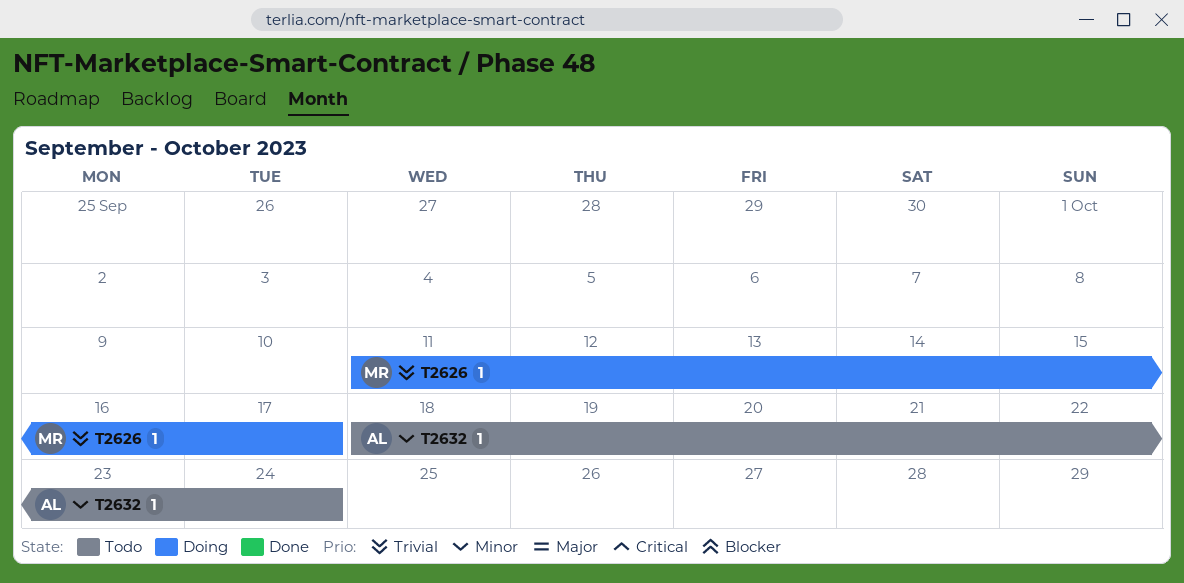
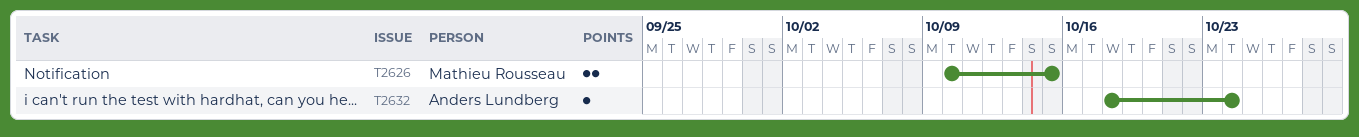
T2626, estimate: 1 -> 2
T2626, start: Oct 11 -> Oct 10
T2626, due: Oct 17 -> Oct 15

